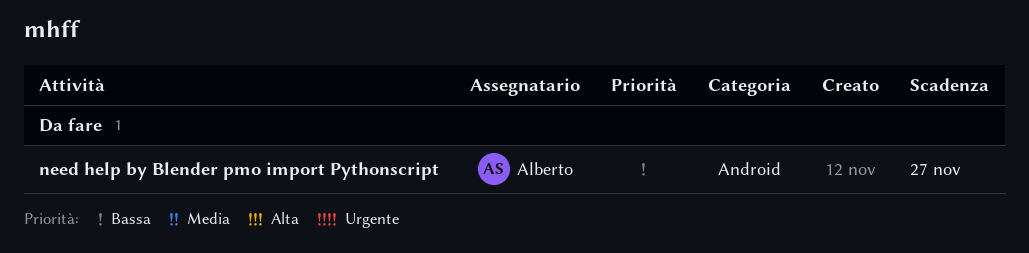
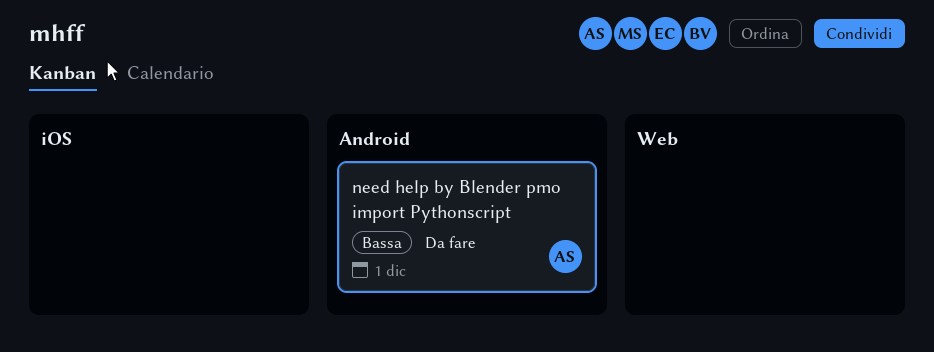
need help by Blender pmo import Pythonscript, due: Nov 27 -> Dec 1

